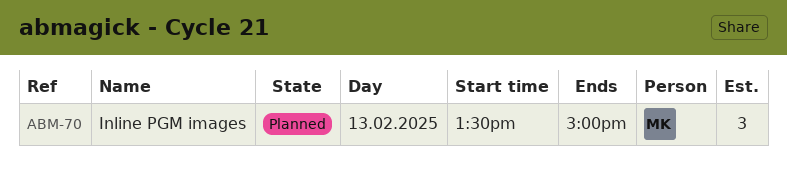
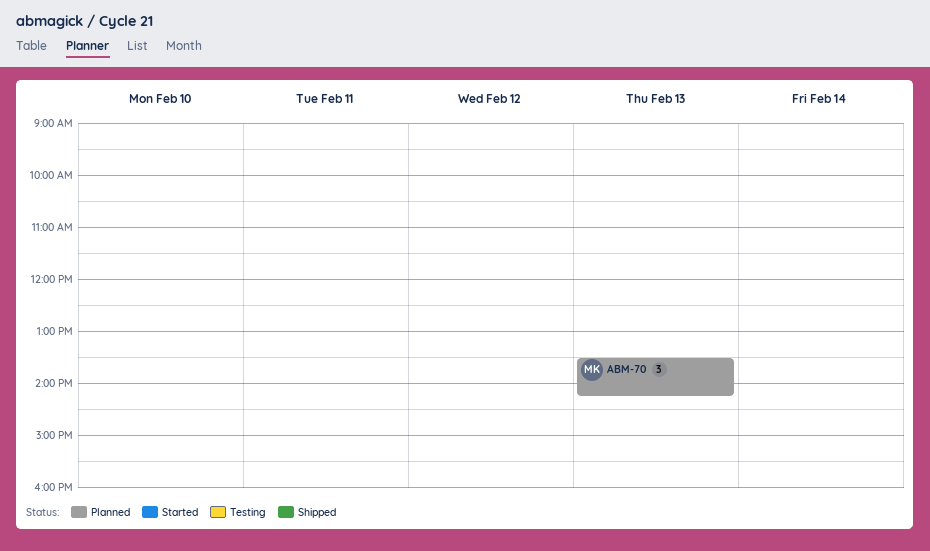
ABM-70, ends: 15:00 -> 14:15

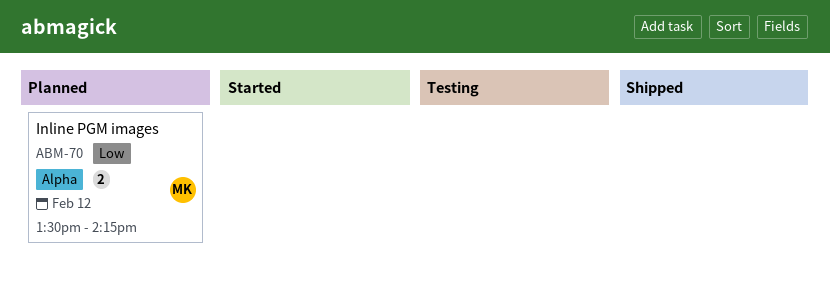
ABM-70, estimate: 3 -> 2
ABM-70, day: Feb 13 -> Feb 12

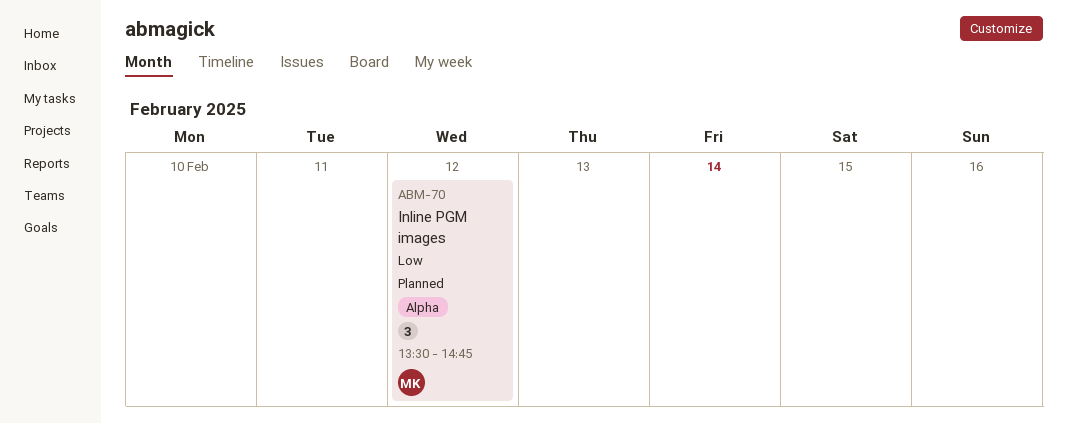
ABM-70, estimate: 2 -> 3
ABM-70, ends: 14:15 -> 14:45

